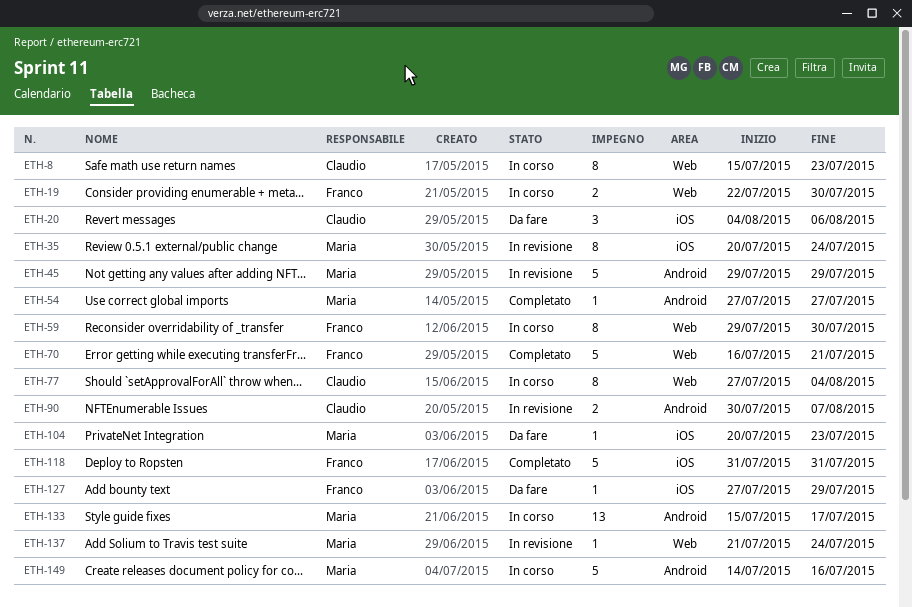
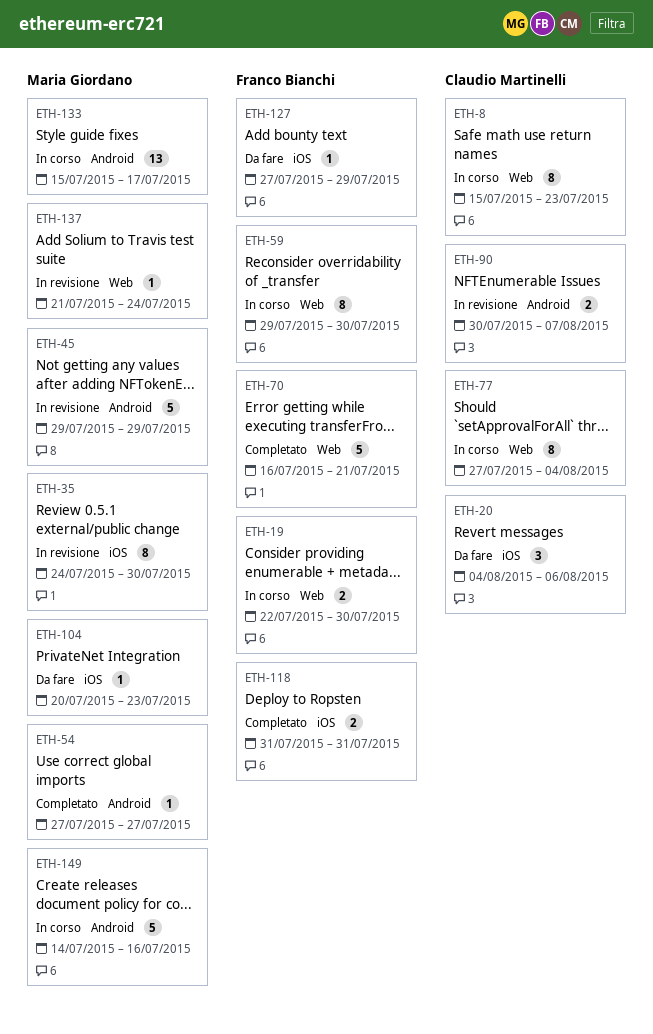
ETH-35, start: Jul 20 -> Jul 24
ETH-35, due: Jul 24 -> Jul 30
ETH-118, estimate: 5 -> 2

